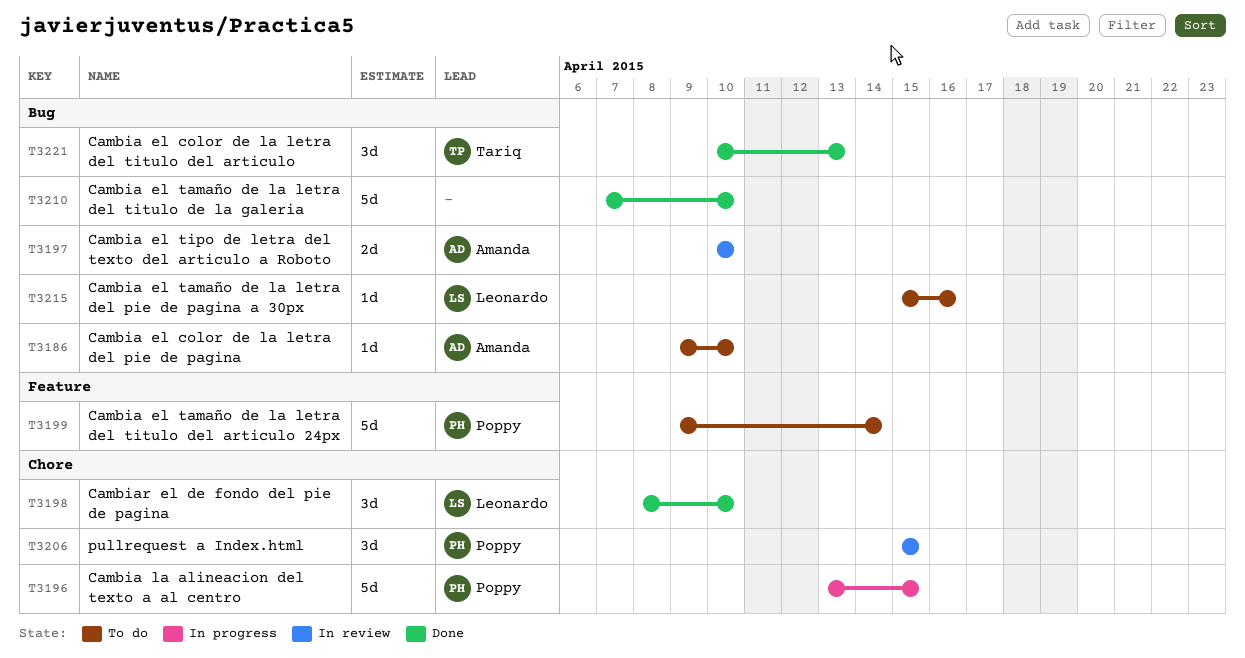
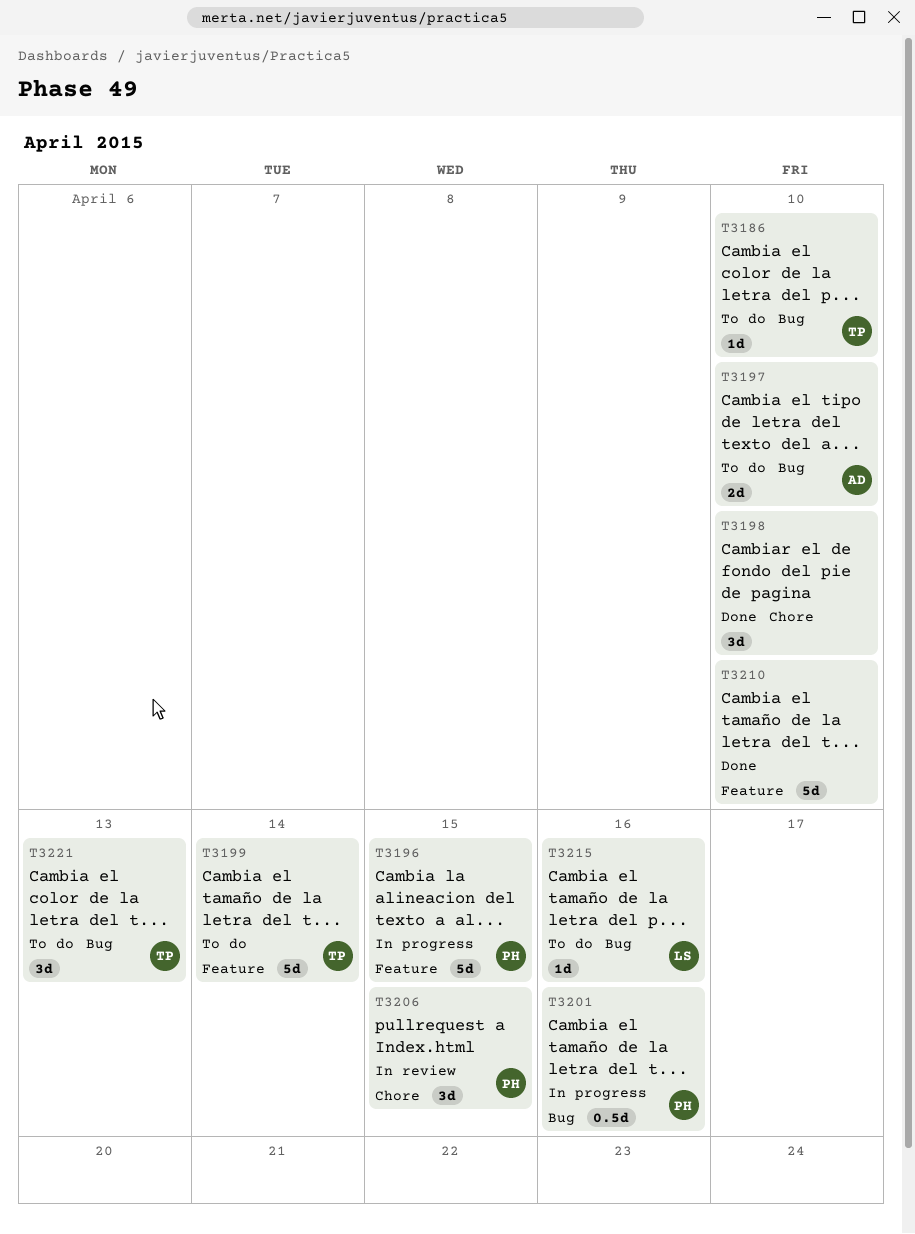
T3186, owner: Amanda -> Tariq
T3196, label: Chore -> Feature
T3197, status: In review -> To do
T3198, owner: Leonardo -> none
T3199, owner: Poppy -> Tariq
T3201: none -> present
T3210, label: Bug -> Feature
T3221, status: Done -> To do

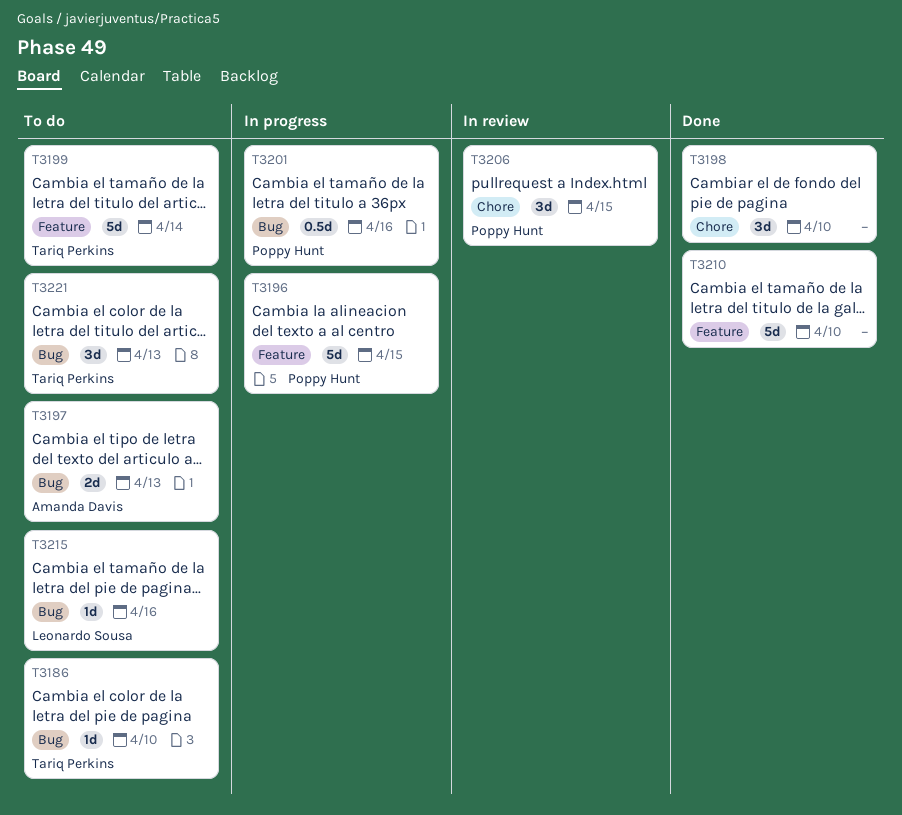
T3197, due: Apr 10 -> Apr 13

